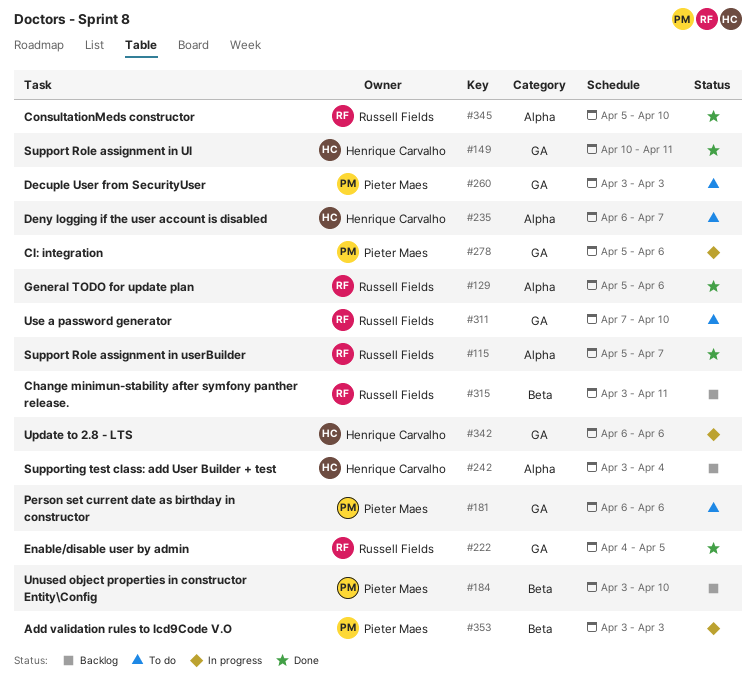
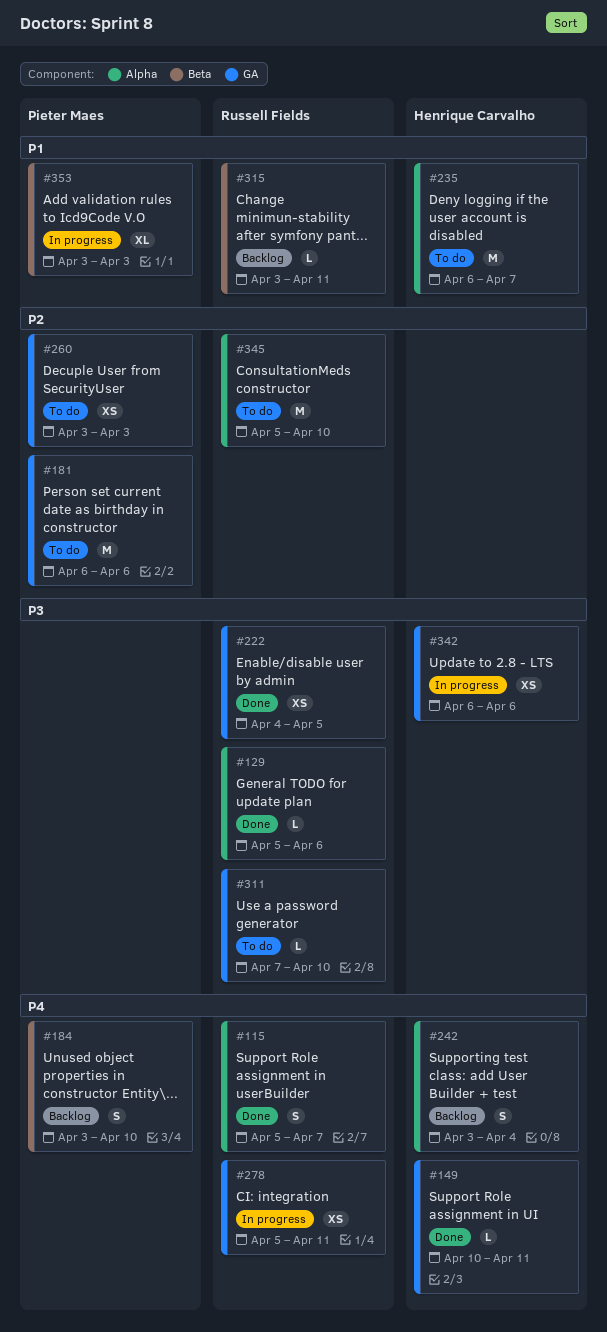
#278, owner: Pieter Maes -> Russell Fields
#278, due: Apr 6 -> Apr 11
#345, status: Done -> To do

